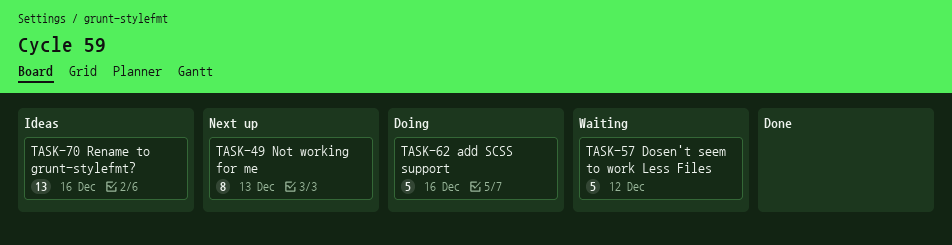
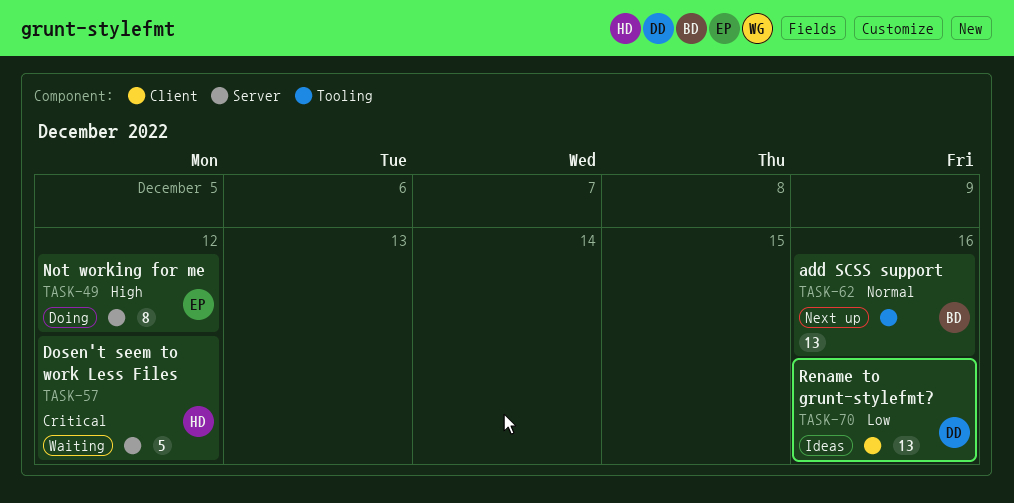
TASK-49, status: Next up -> Doing
TASK-49, due: Dec 13 -> Dec 12
TASK-62, status: Doing -> Next up
TASK-62, estimate: 5 -> 13

